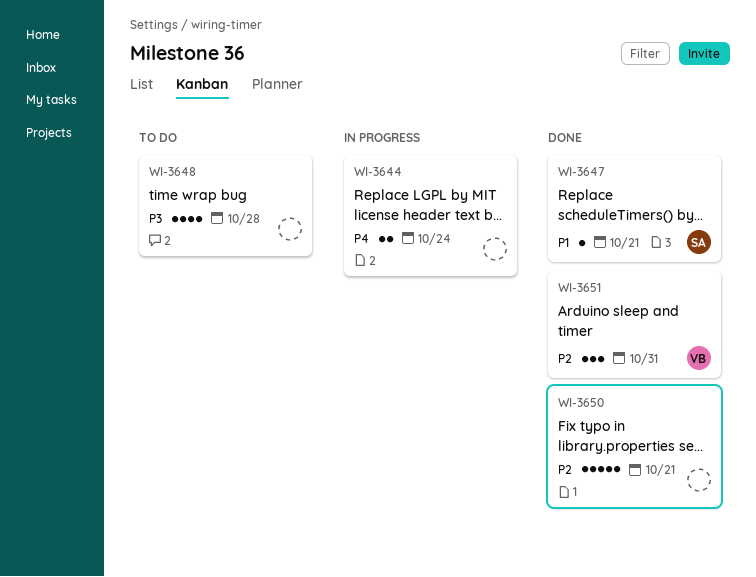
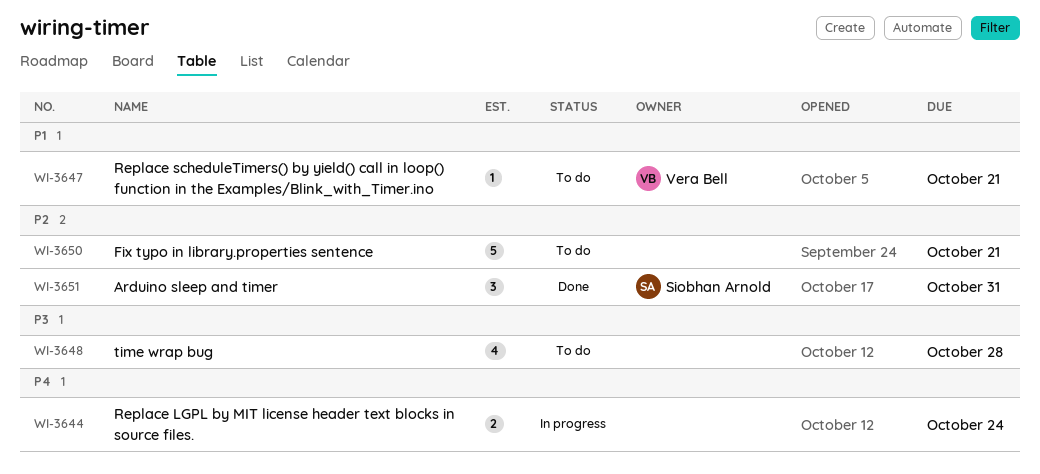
WI-3647, status: Done -> To do
WI-3647, owner: Siobhan Arnold -> Vera Bell
WI-3650, status: Done -> To do
WI-3651, owner: Vera Bell -> Siobhan Arnold

